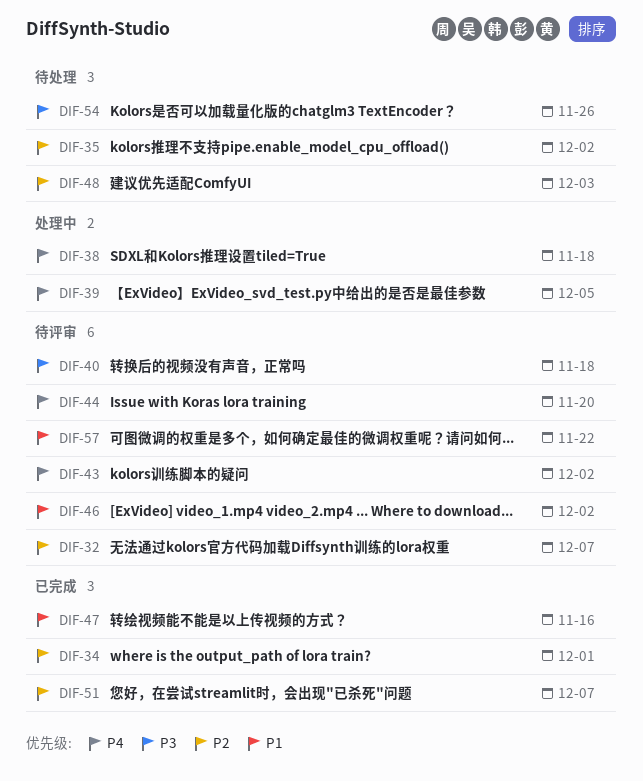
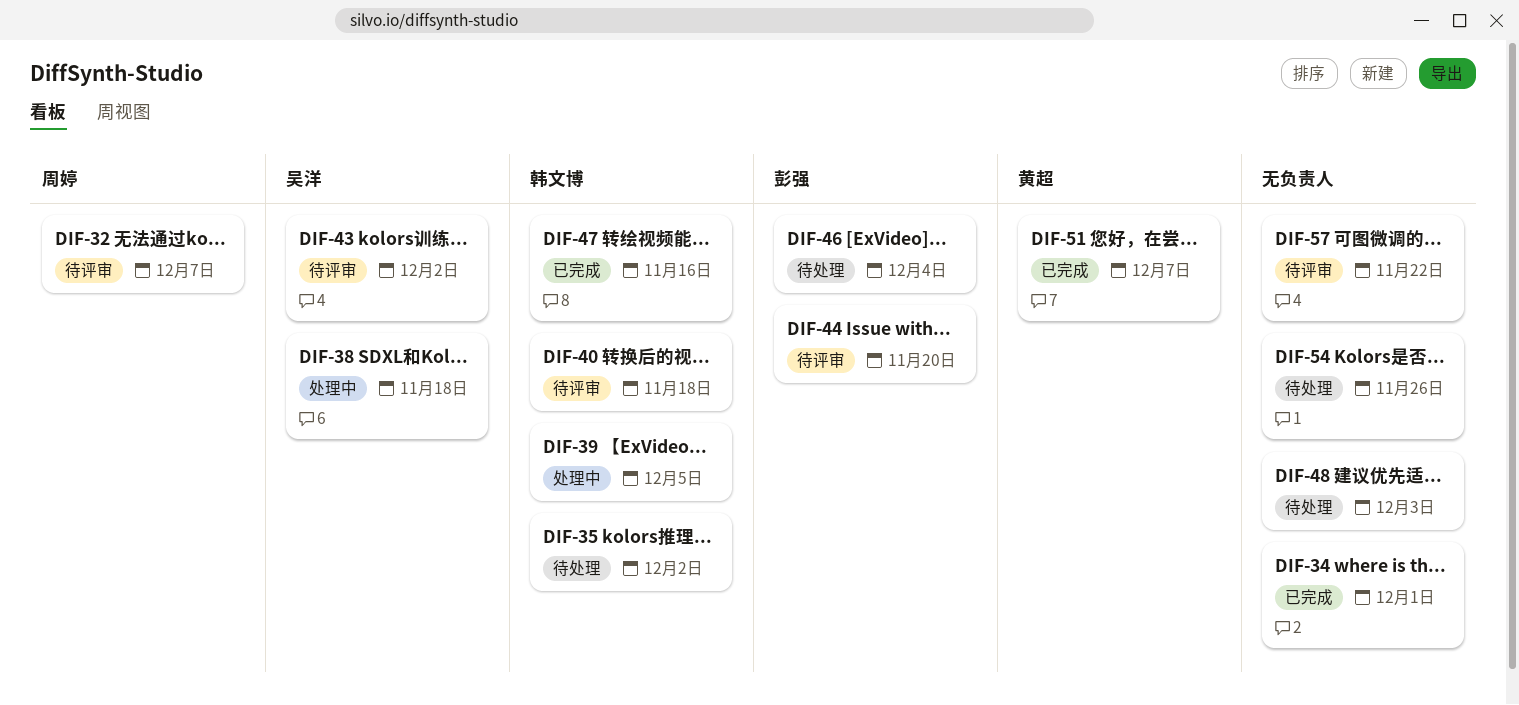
DIF-46, status: 待评审 -> 待处理
DIF-46, due: Dec 2 -> Dec 4

